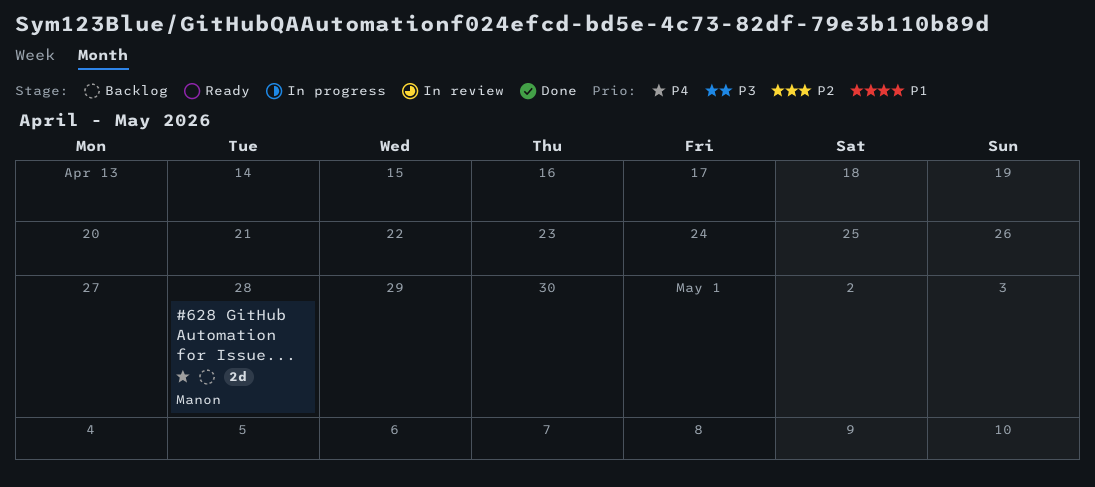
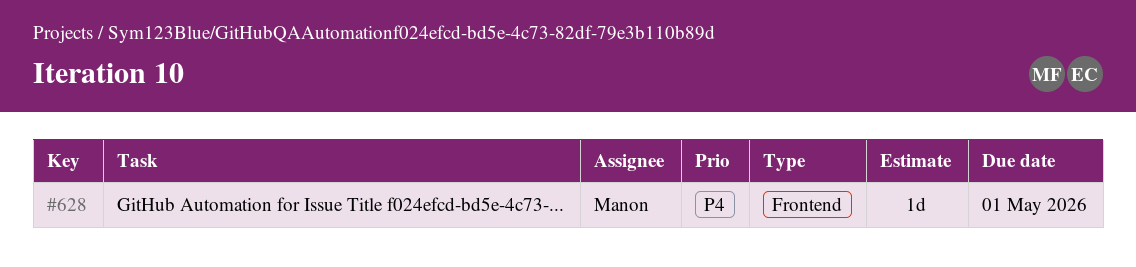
#628, estimate: 2d -> 1d
#628, due: Apr 28 -> May 1

